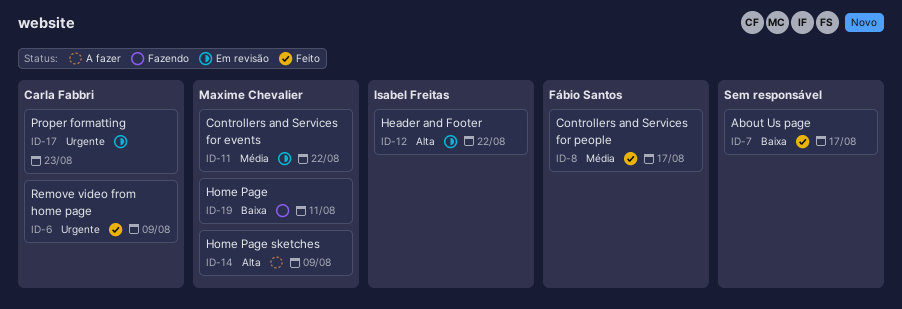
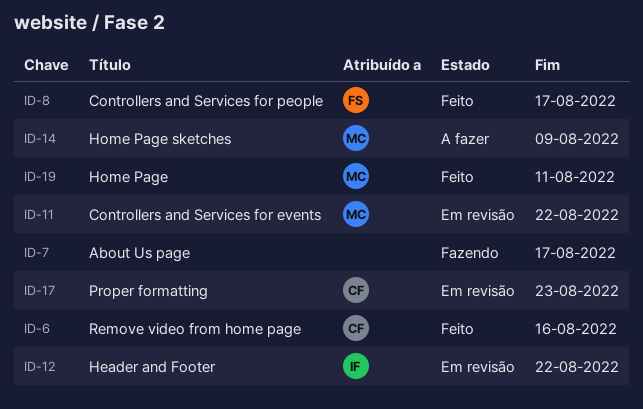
ID-6, due: Aug 9 -> Aug 16
ID-7, status: Feito -> Fazendo
ID-19, status: Fazendo -> Feito

